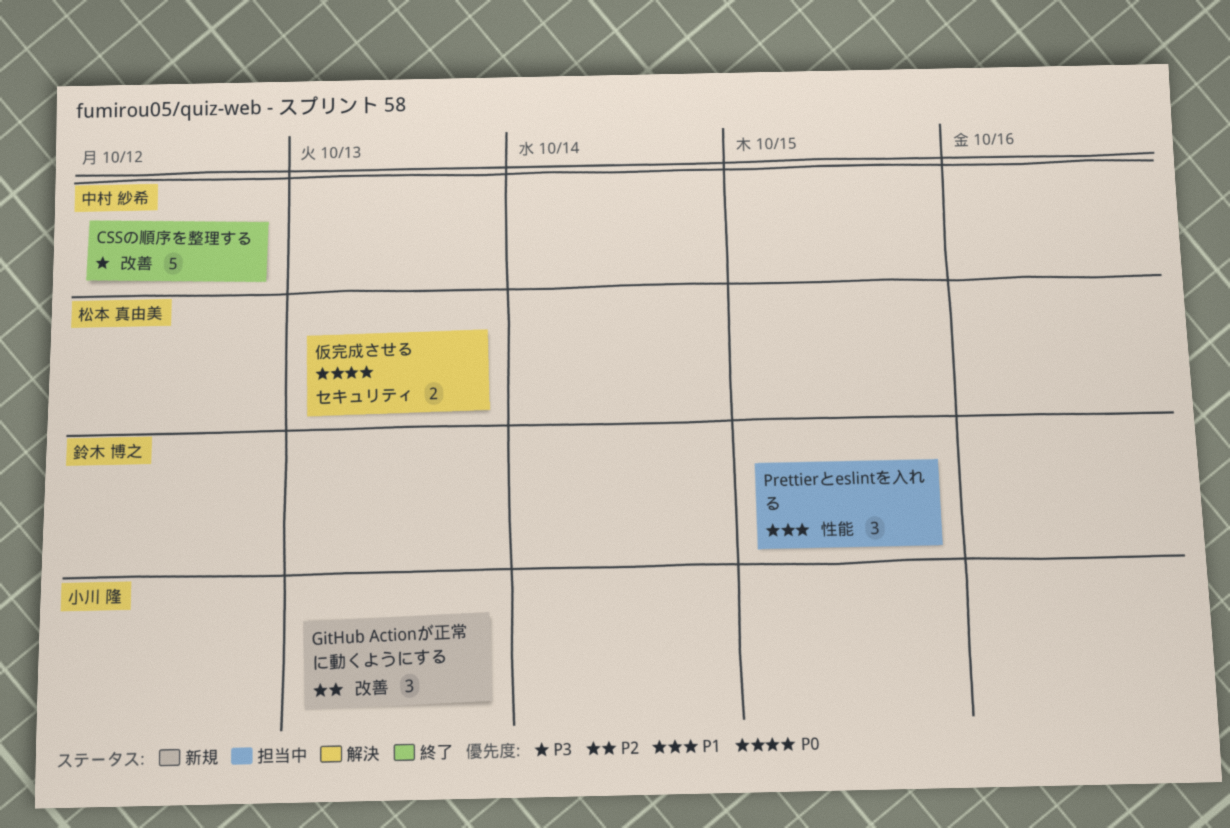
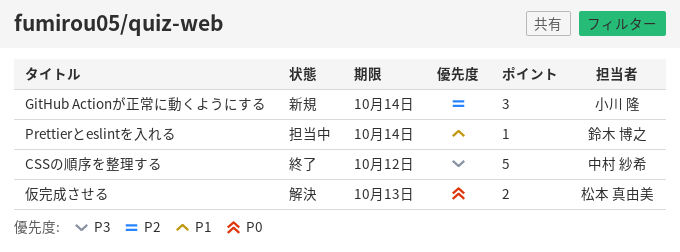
GitHub Actionが正常に動くようにする, due: Oct 13 -> Oct 14
Prettierとeslintを入れる, estimate: 3 -> 1
Prettierとeslintを入れる, due: Oct 15 -> Oct 14

